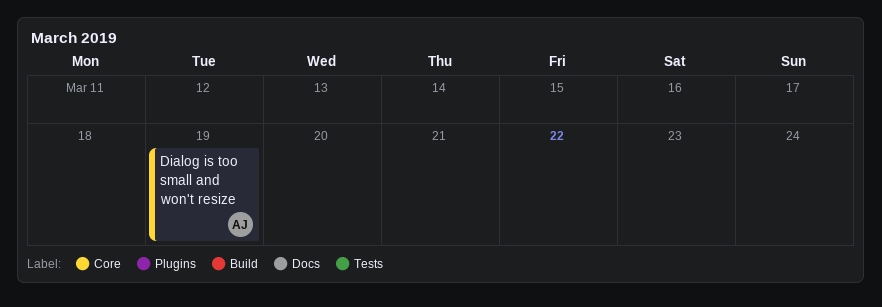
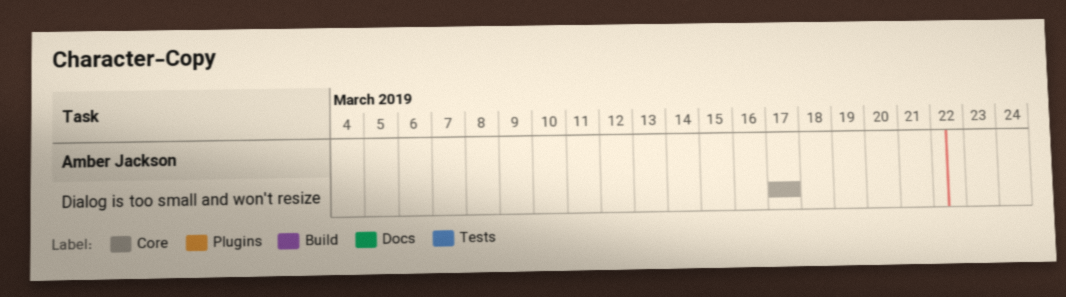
Dialog is too small and won't resize, due: Mar 19 -> Mar 17

